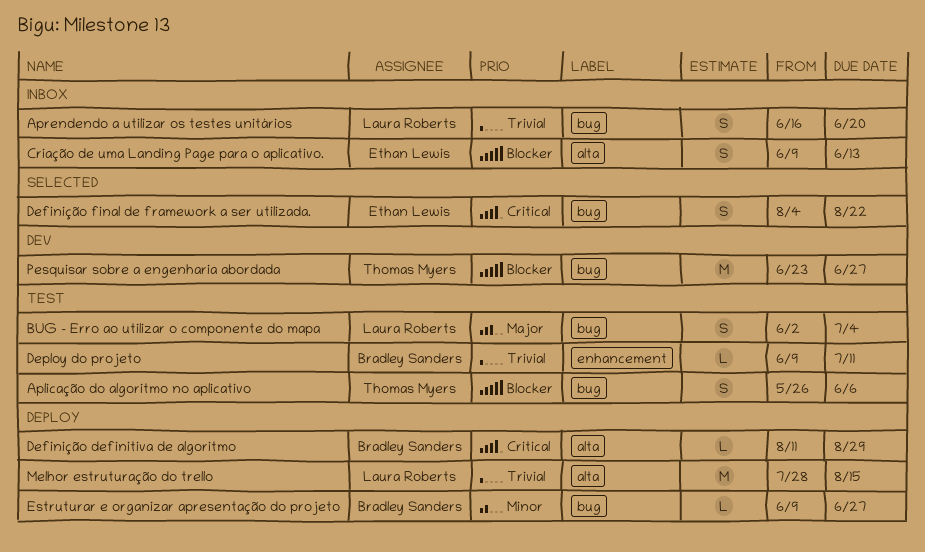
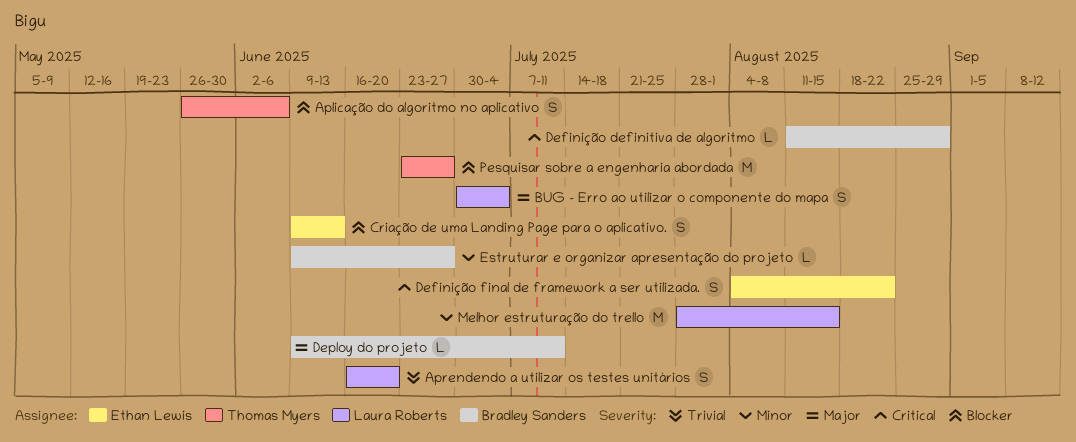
BUG - Erro ao utilizar o componente do mapa, start: Jun 2 -> Jun 30
Deploy do projeto, priority: Trivial -> Major
Melhor estruturação do trello, priority: Trivial -> Minor

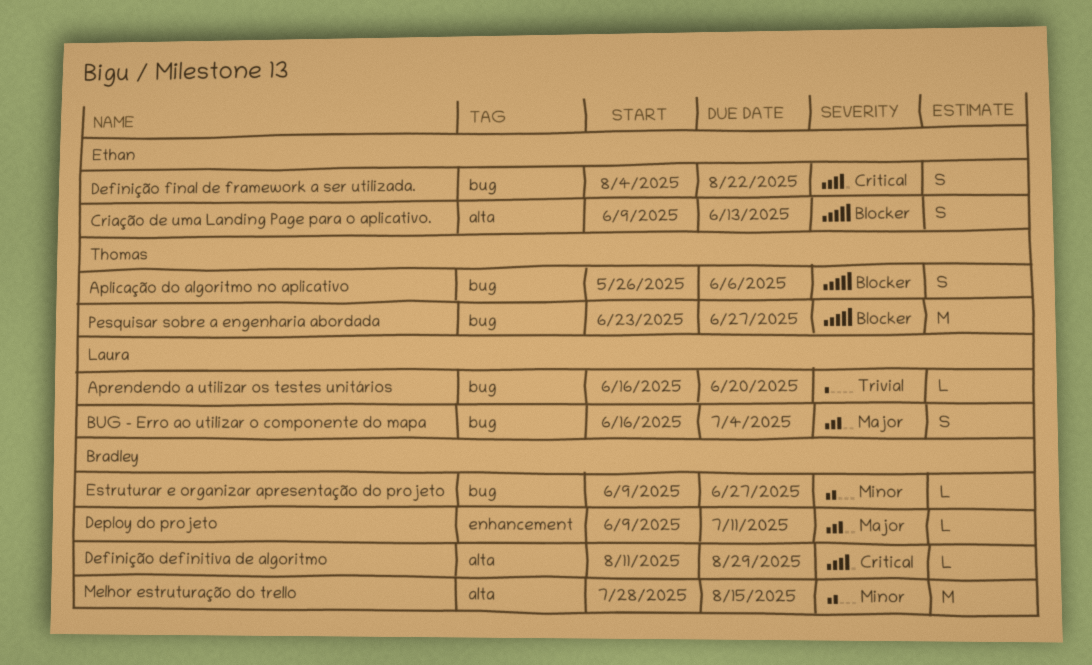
Aprendendo a utilizar os testes unitários, estimate: S -> L
BUG - Erro ao utilizar o componente do mapa, start: Jun 30 -> Jun 16
Melhor estruturação do trello, owner: Laura Roberts -> Bradley Sanders

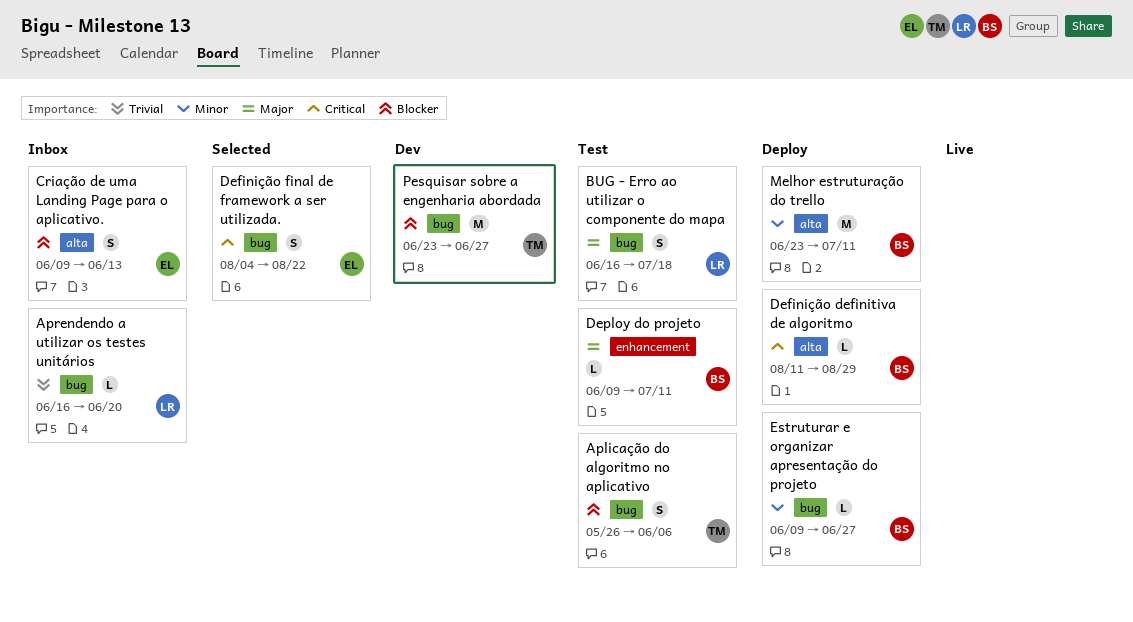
BUG - Erro ao utilizar o componente do mapa, due: Jul 4 -> Jul 18
Melhor estruturação do trello, start: Jul 28 -> Jun 23
Melhor estruturação do trello, due: Aug 15 -> Jul 11

